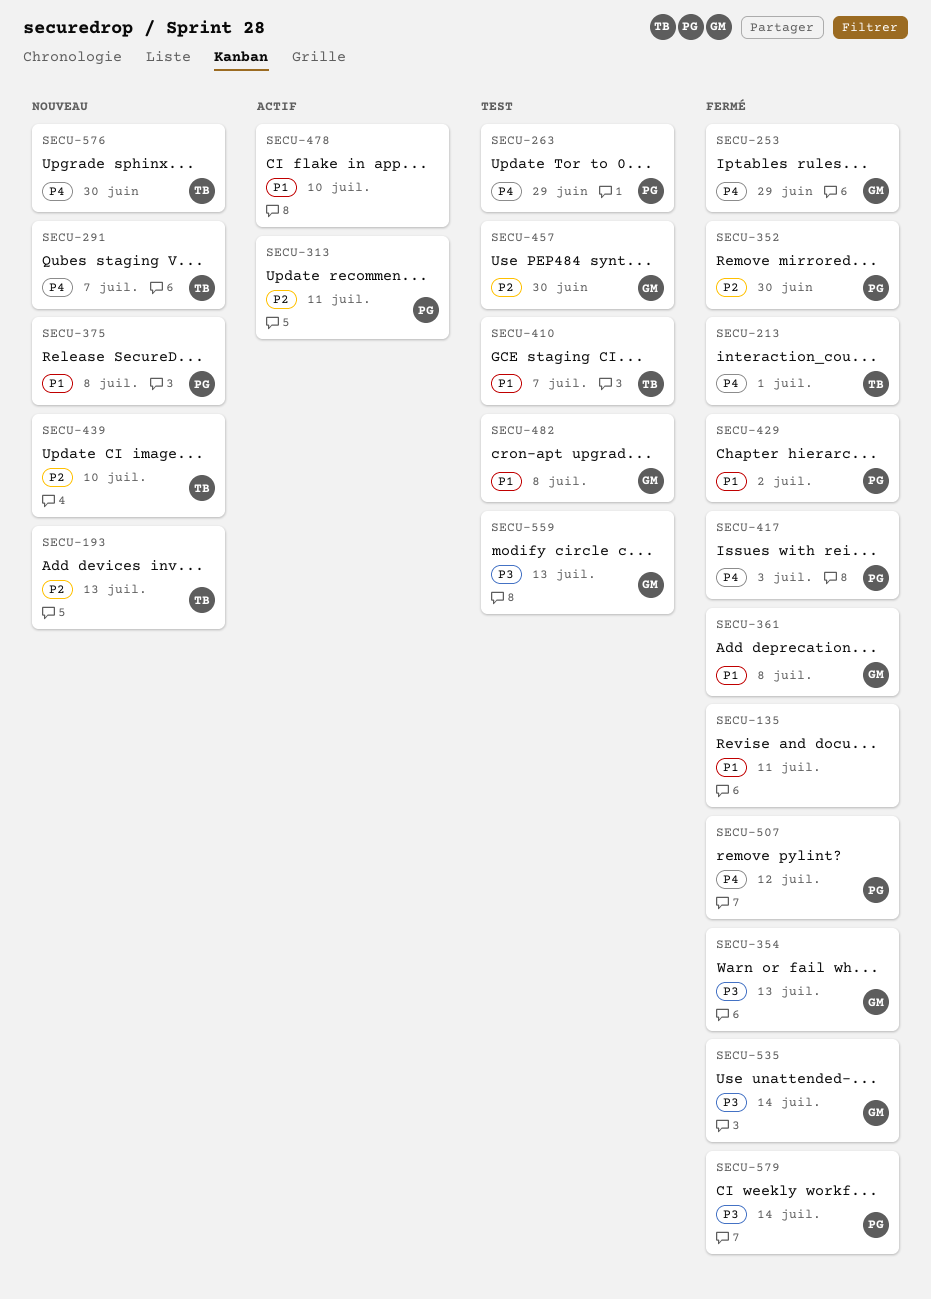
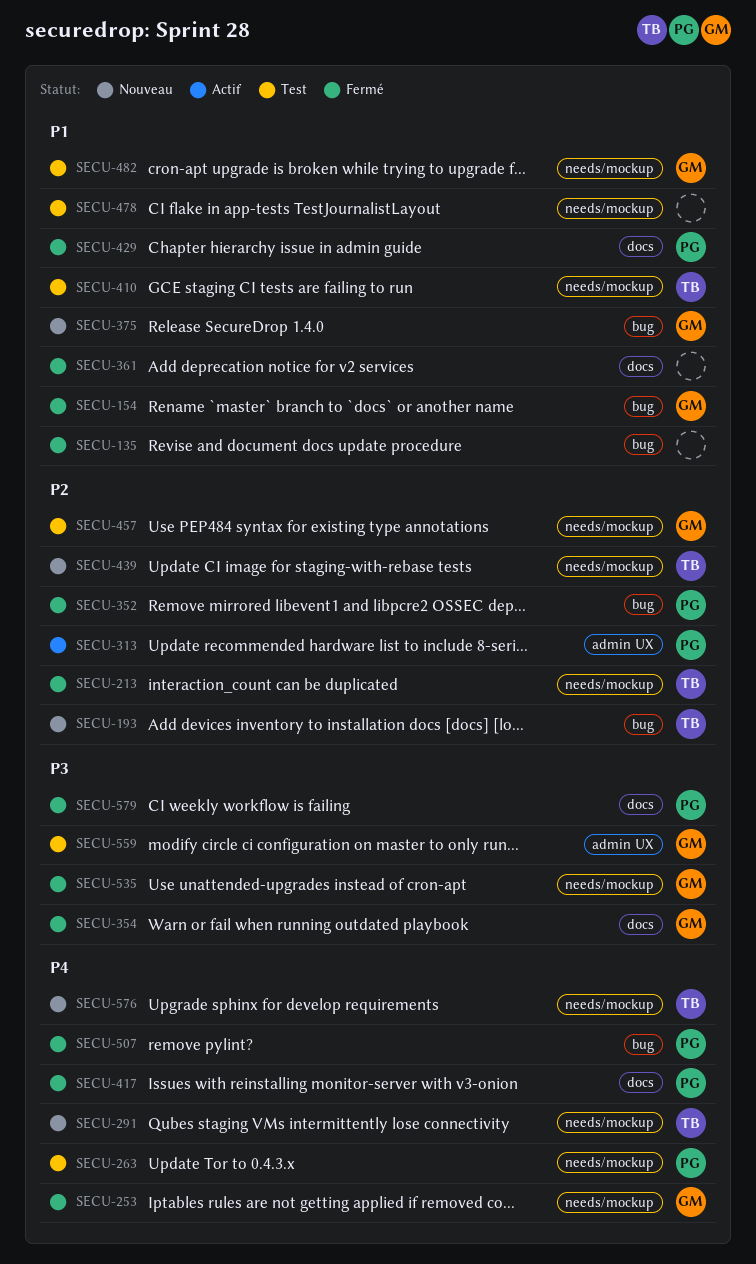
SECU-154: none -> present
SECU-213, priority: P4 -> P2
SECU-361, owner: GM -> none
SECU-375, owner: PG -> GM
SECU-478, status: Actif -> Test

